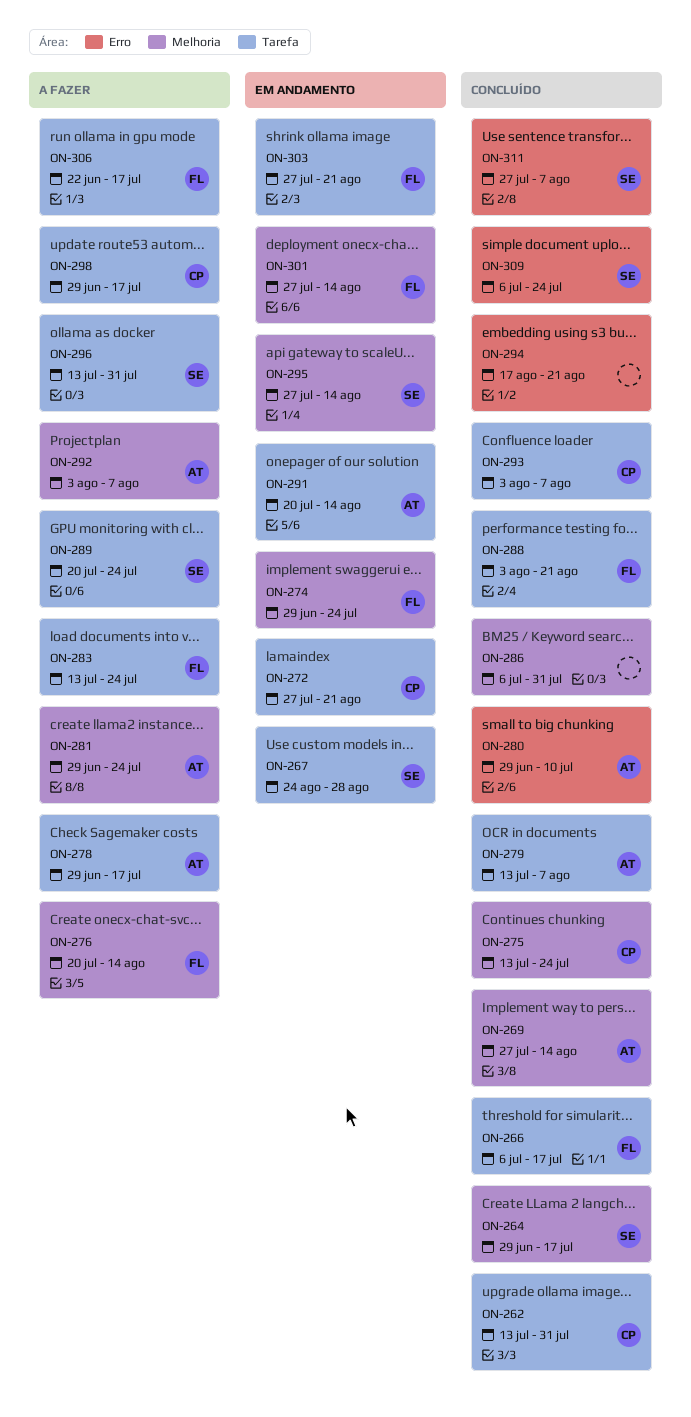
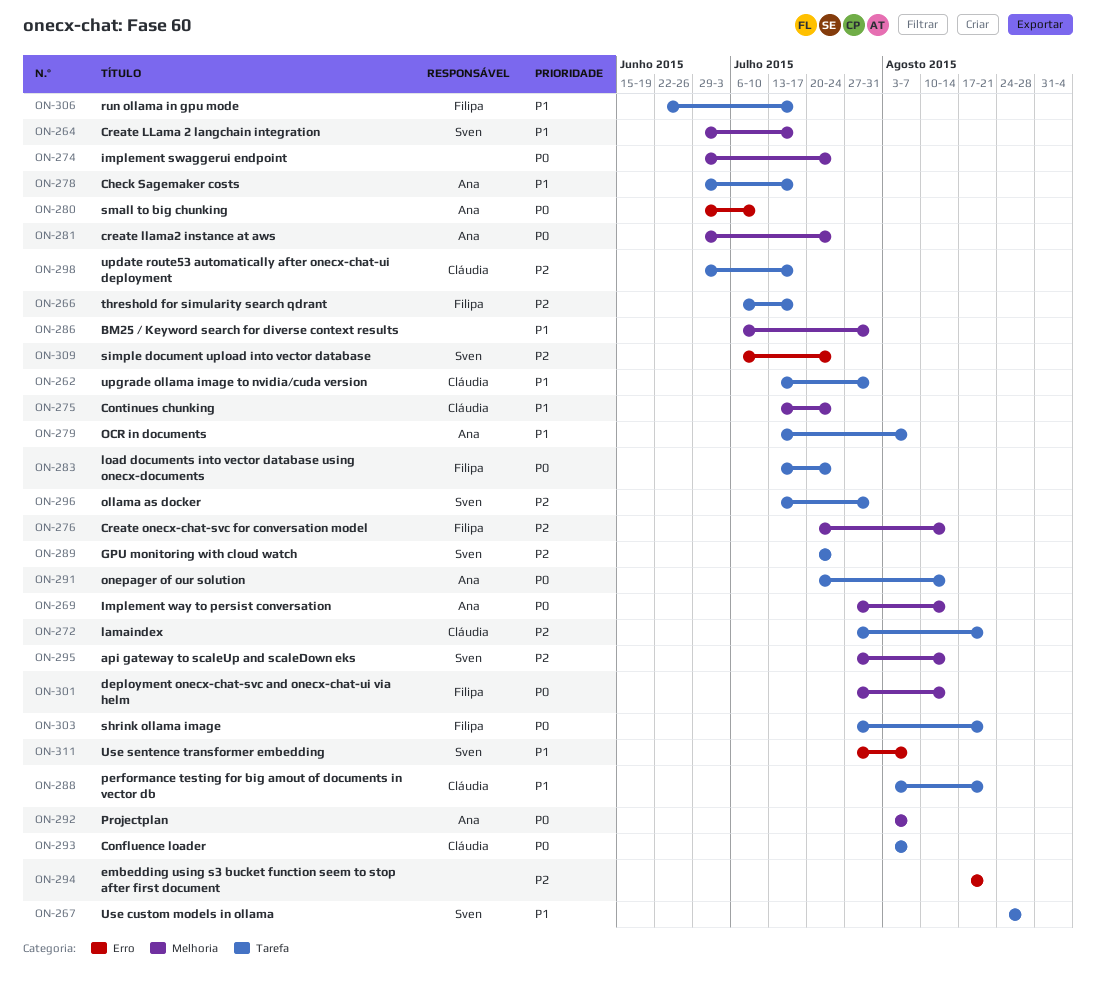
ON-274, owner: Filipa -> none
ON-288, owner: Filipa -> Cláudia

